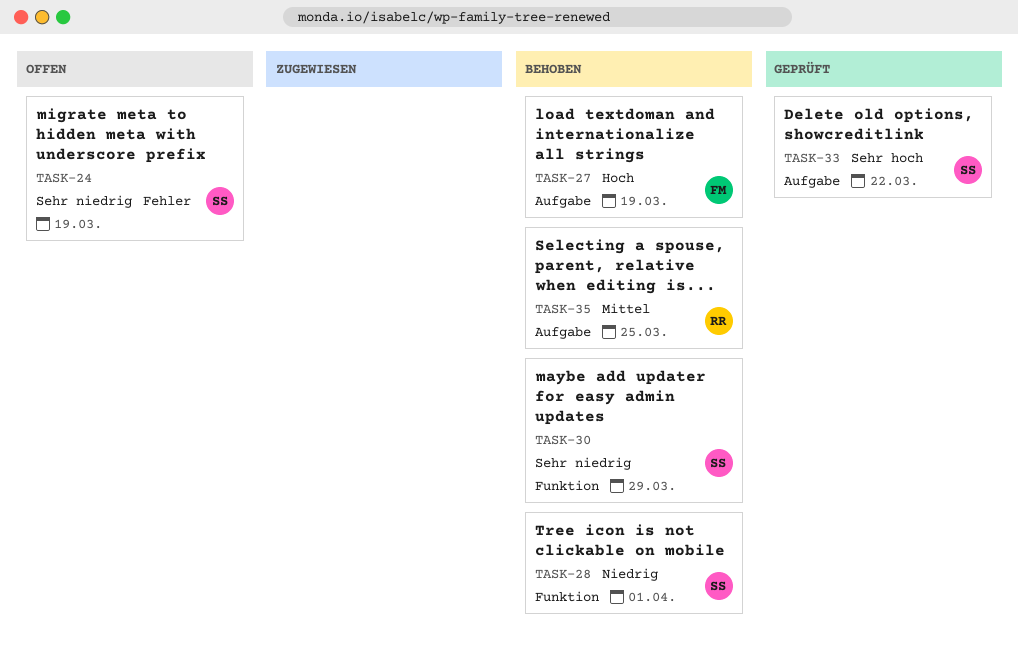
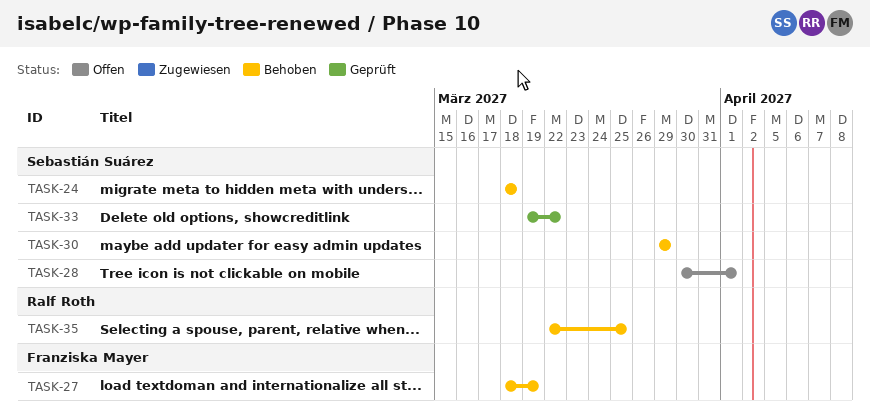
TASK-24, status: Offen -> Behoben
TASK-24, due: Mar 19 -> Mar 18
TASK-28, status: Behoben -> Offen

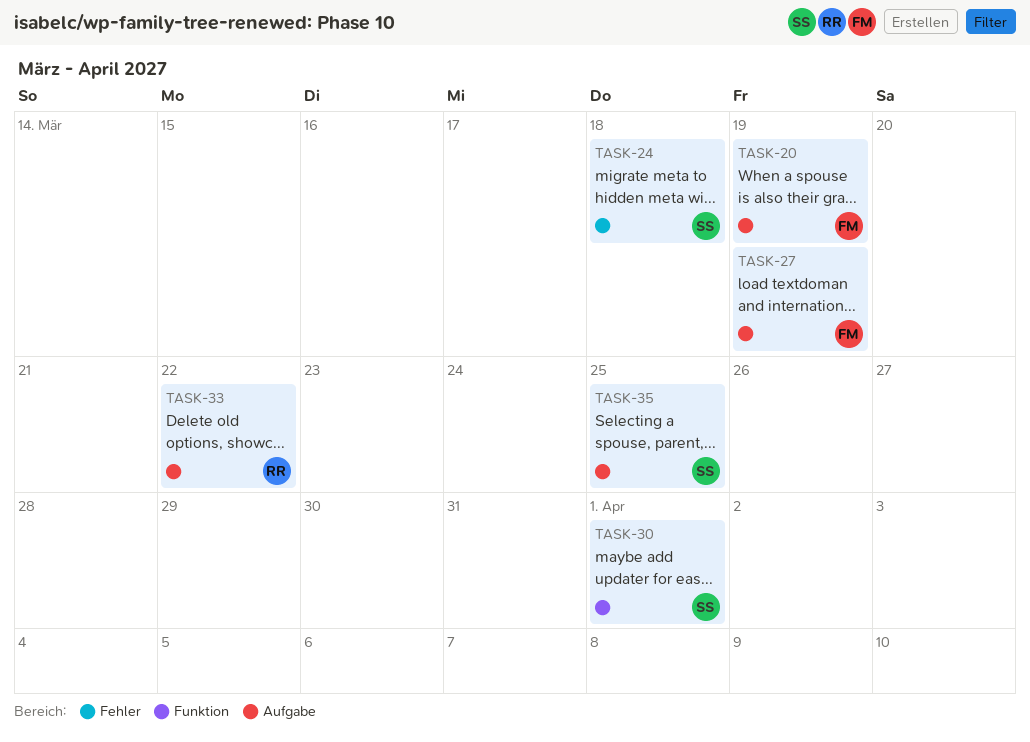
TASK-20: none -> present
TASK-28: present -> none
TASK-30, due: Mar 29 -> Apr 1
TASK-33, owner: Sebastián Suárez -> Ralf Roth
TASK-35, owner: Ralf Roth -> Sebastián Suárez

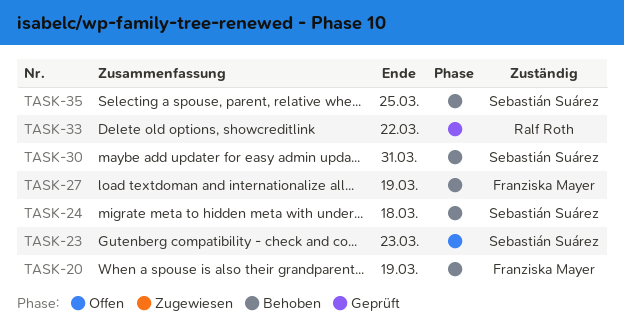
TASK-23: none -> present
TASK-30, due: Apr 1 -> Mar 31

